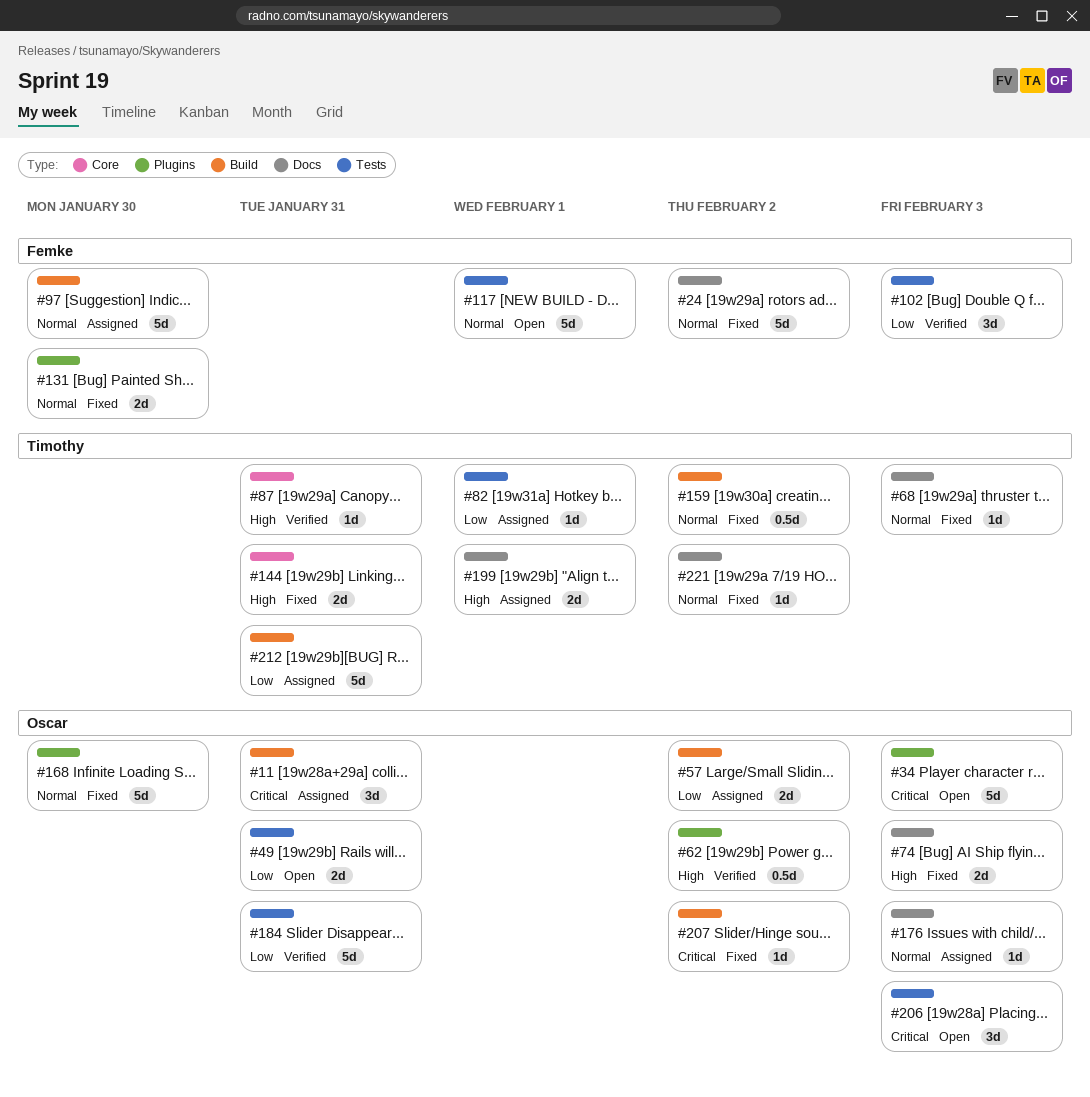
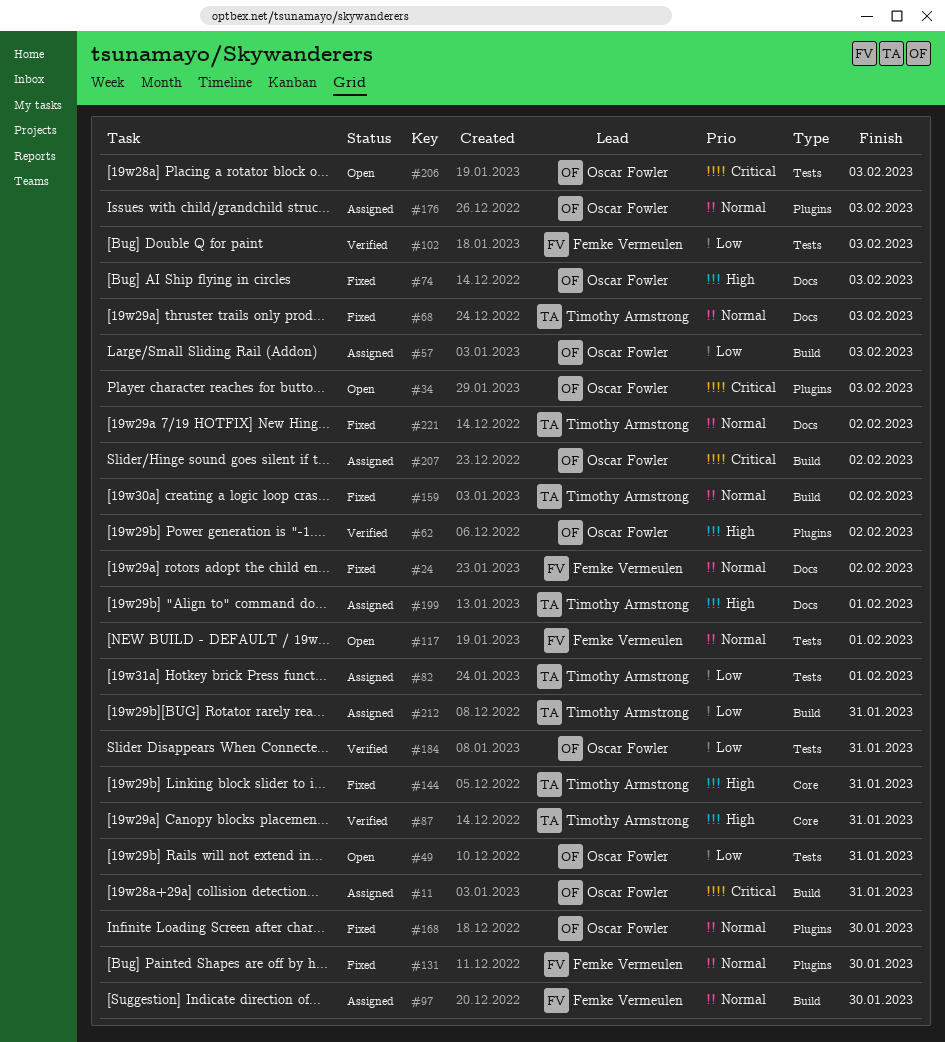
#57, due: Feb 2 -> Feb 3
#176, label: Docs -> Plugins
#207, status: Fixed -> Assigned

